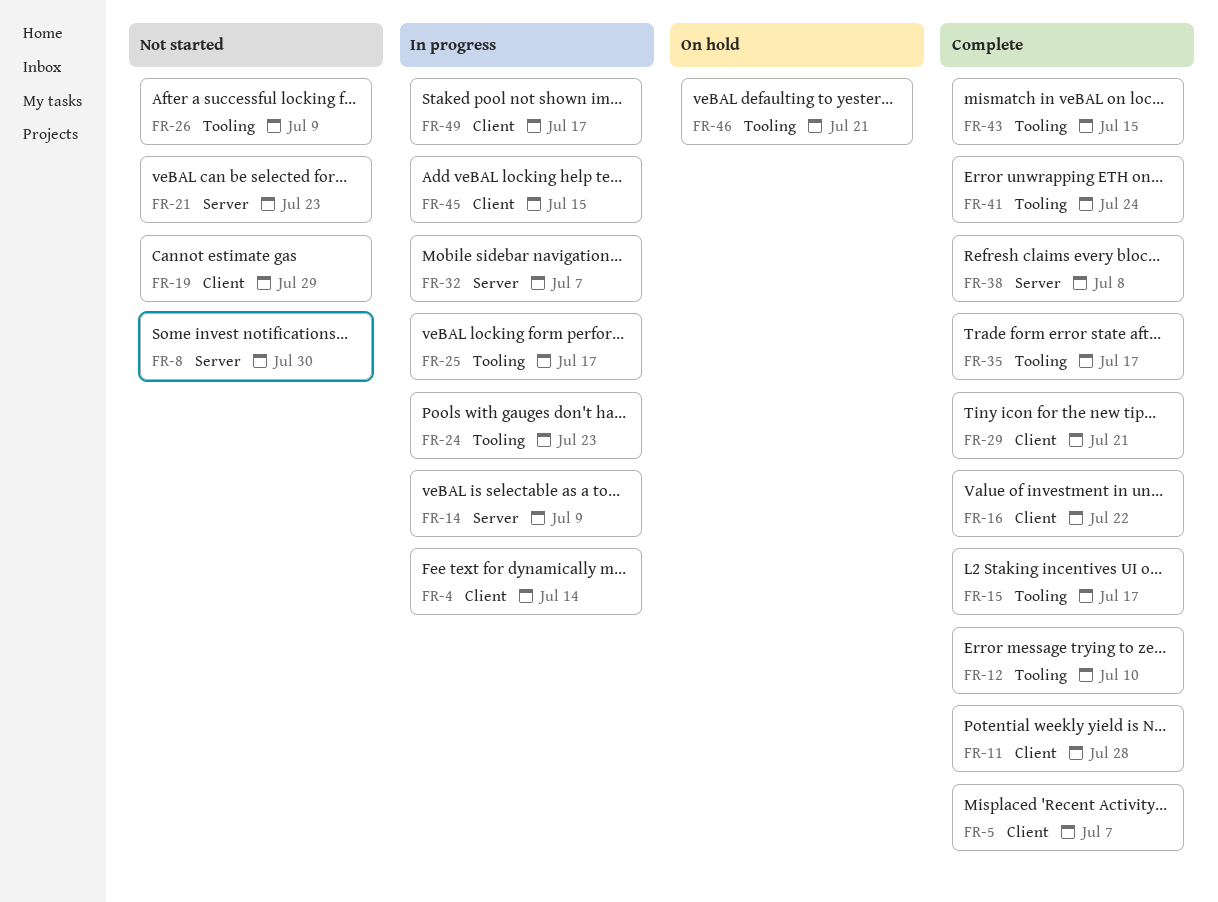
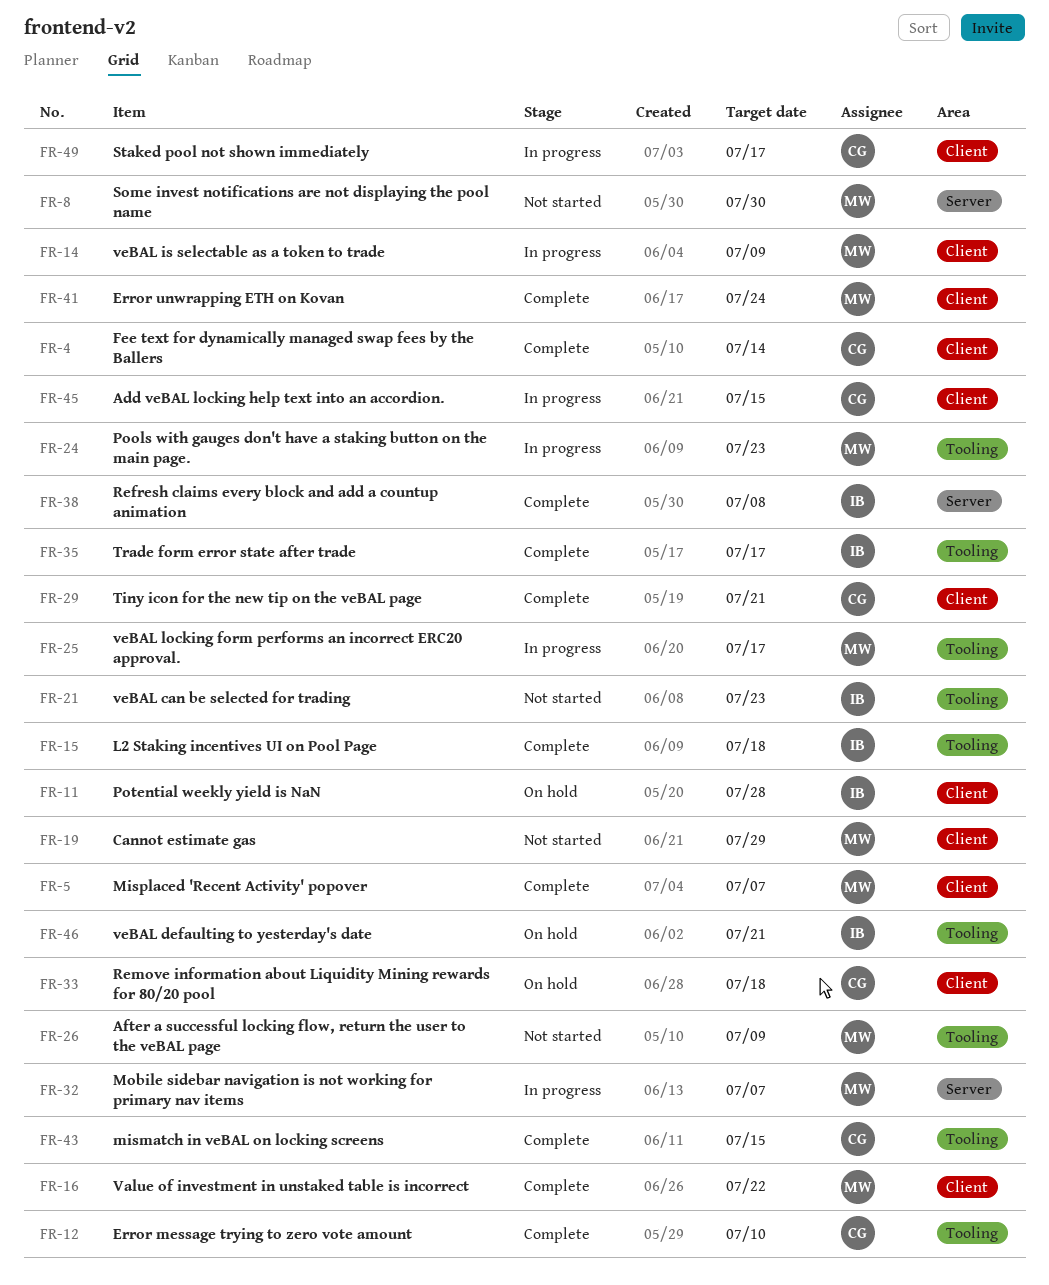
FR-4, status: In progress -> Complete
FR-11, status: Complete -> On hold
FR-14, label: Server -> Client
FR-15, due: Jul 17 -> Jul 18
FR-21, label: Server -> Tooling
FR-33: none -> present
FR-41, label: Tooling -> Client

